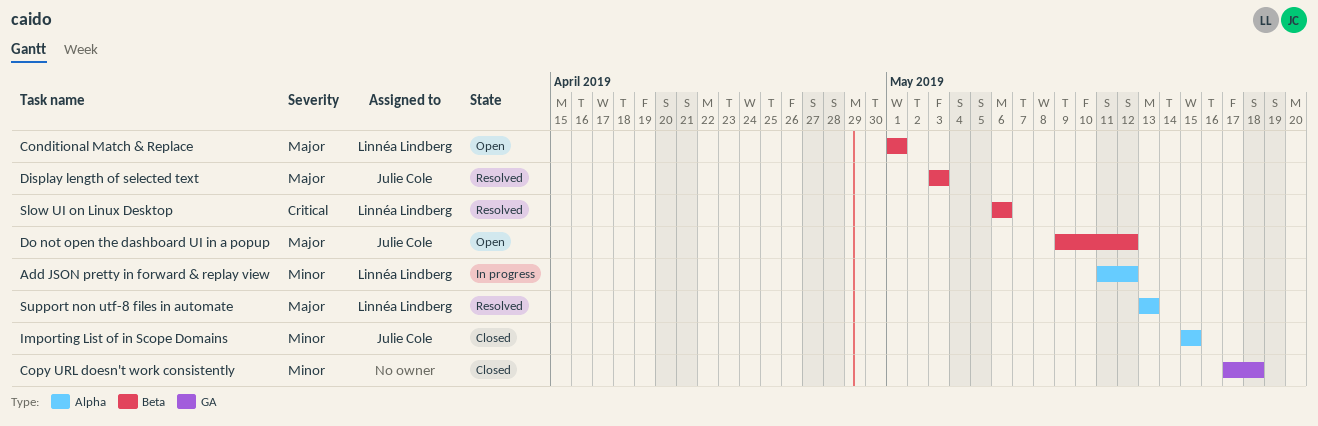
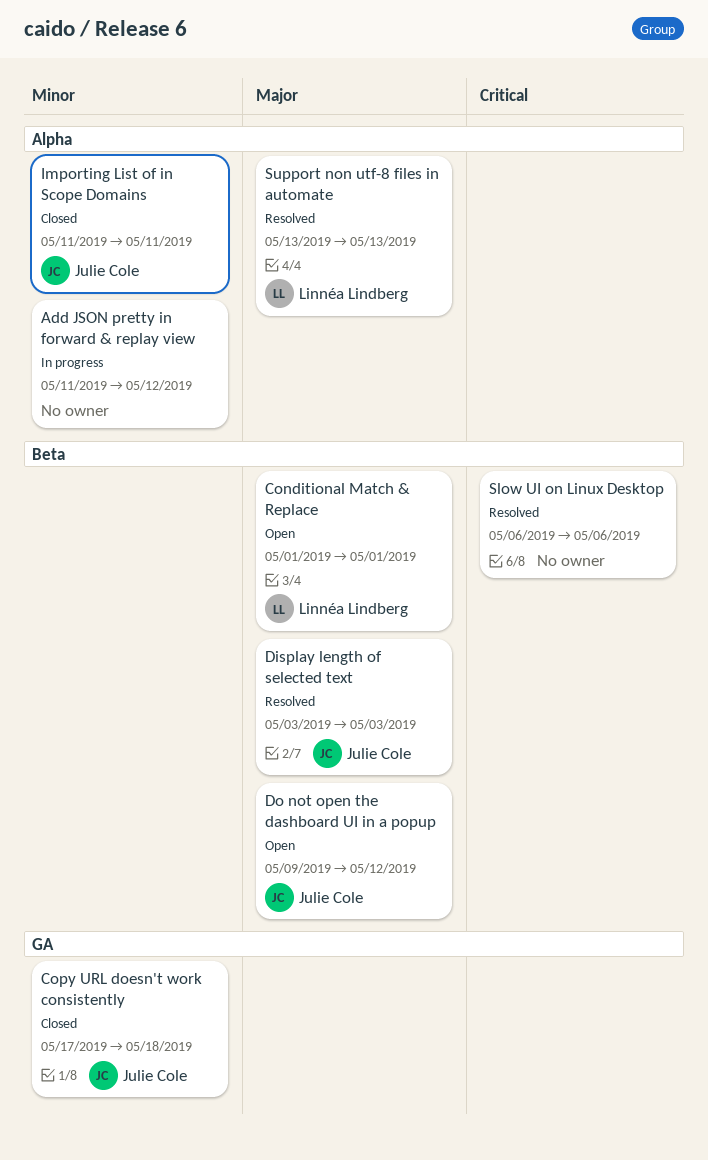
Add JSON pretty in forward & replay view, owner: Linnéa Lindberg -> none
Copy URL doesn't work consistently, owner: none -> Julie Cole
Importing List of in Scope Domains, start: May 15 -> May 11
Importing List of in Scope Domains, due: May 15 -> May 11
Slow UI on Linux Desktop, owner: Linnéa Lindberg -> none

